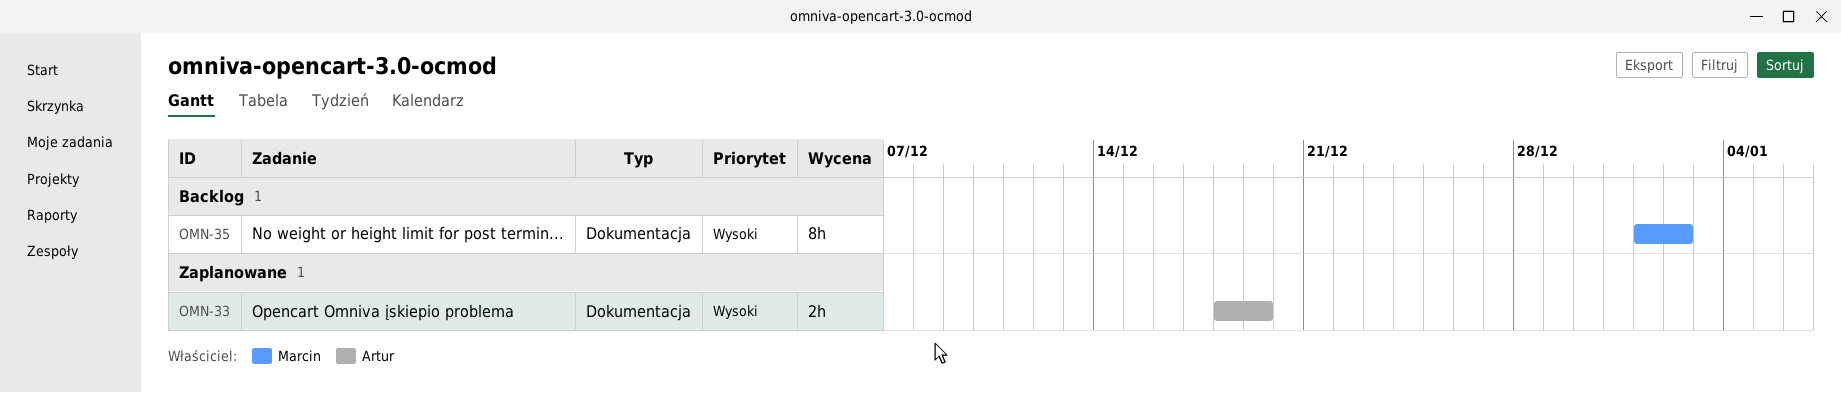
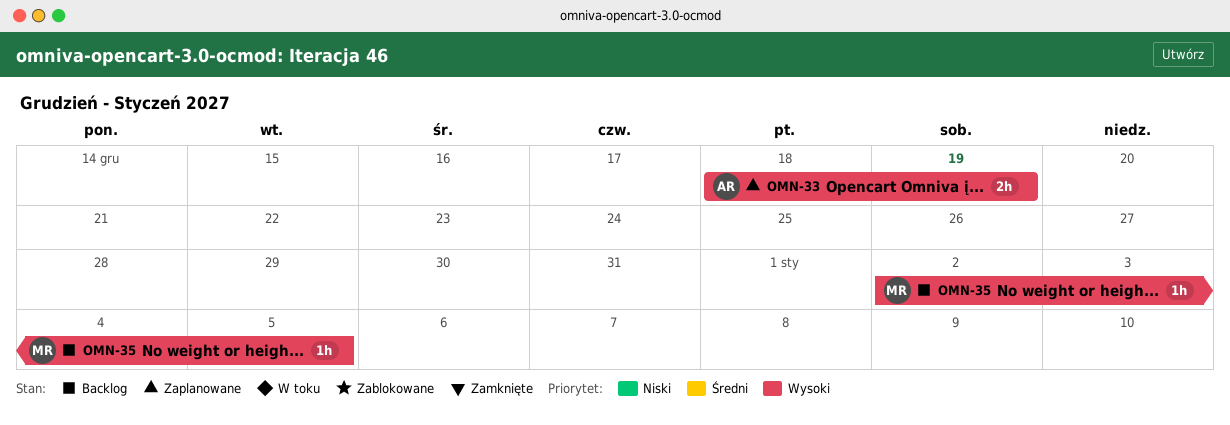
OMN-35, estimate: 8h -> 1h
OMN-35, start: Jan 1 -> Jan 2
OMN-35, due: Jan 2 -> Jan 5

